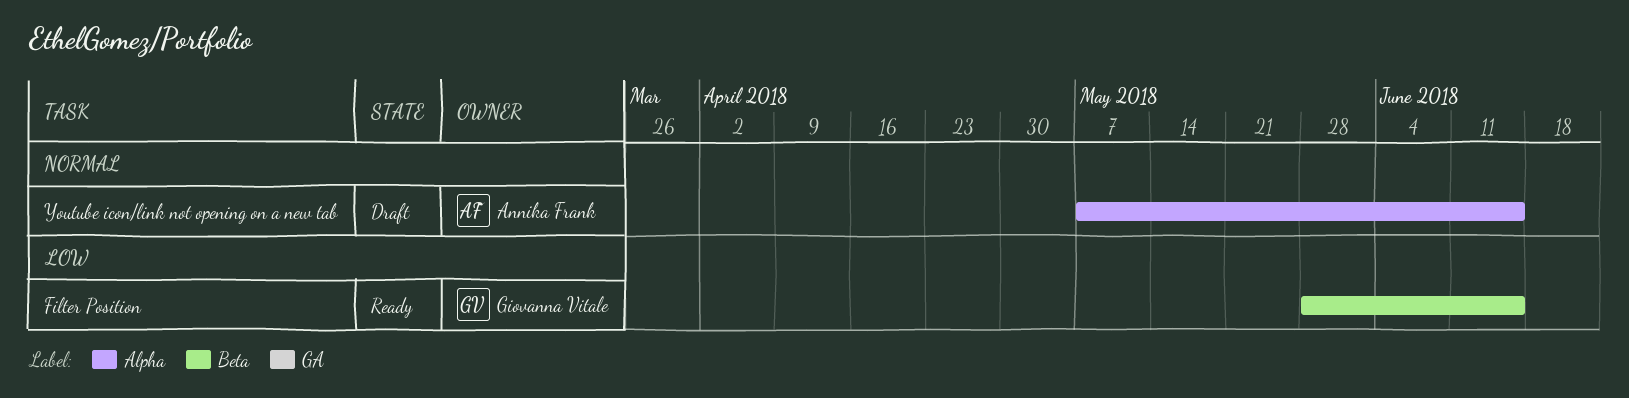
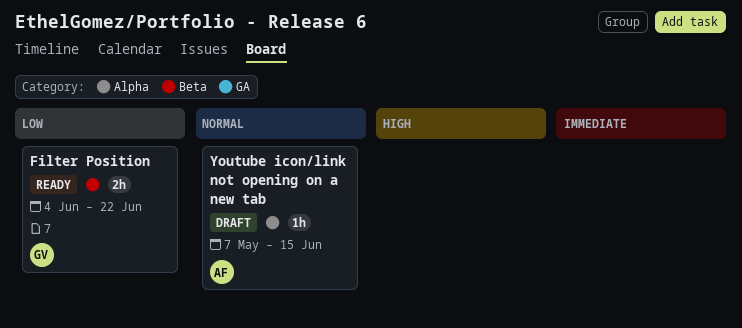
Filter Position, start: May 28 -> Jun 4
Filter Position, due: Jun 15 -> Jun 22

